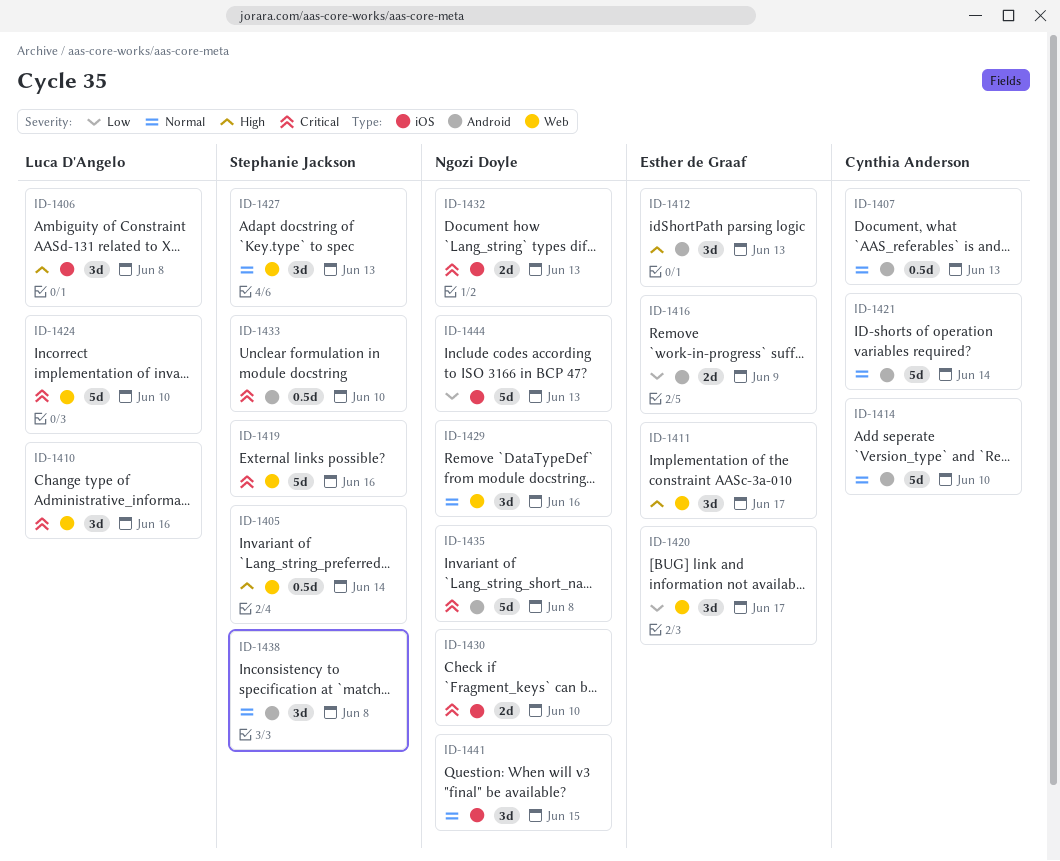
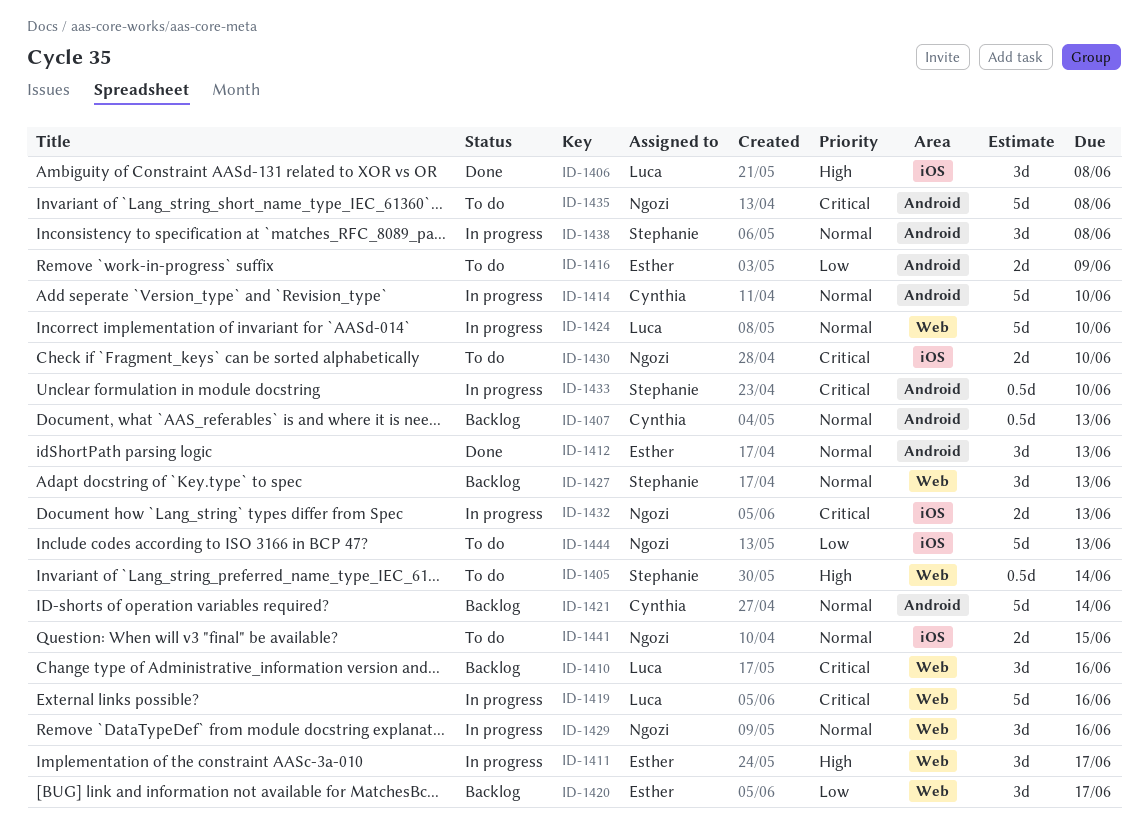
ID-1412, priority: High -> Normal
ID-1419, owner: Stephanie Jackson -> Luca D'Angelo
ID-1424, priority: Critical -> Normal
ID-1441, estimate: 3d -> 2d

